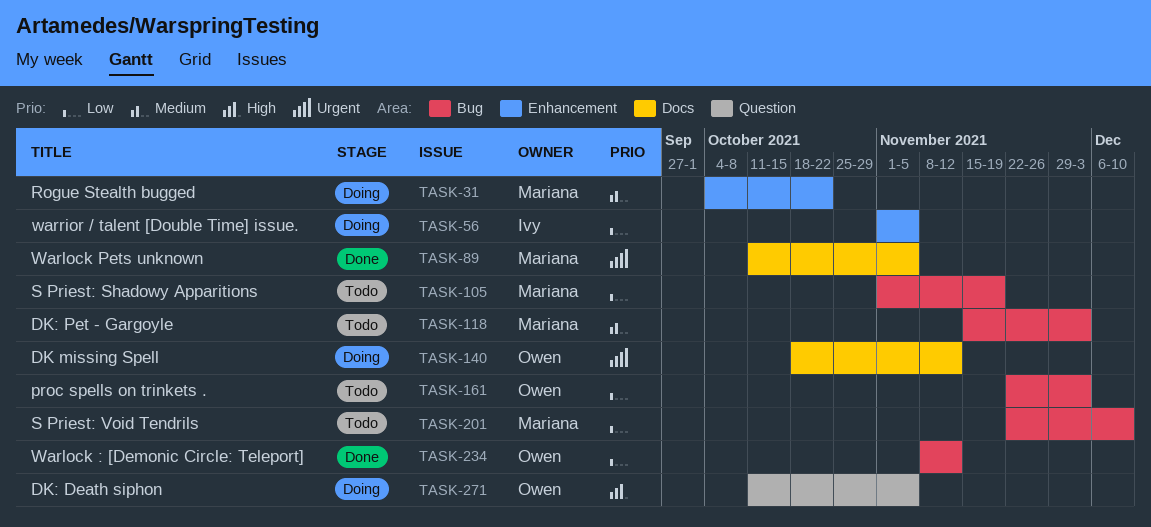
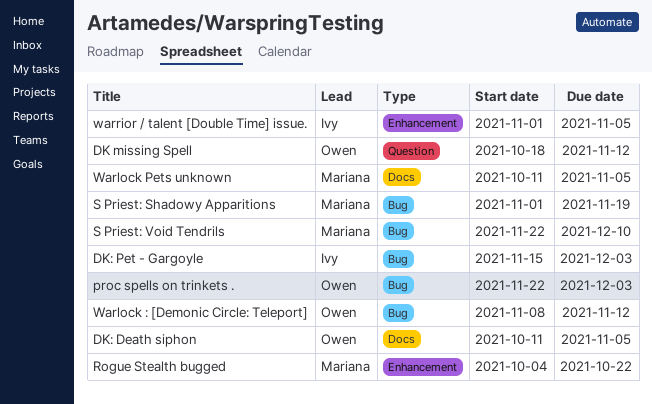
DK missing Spell, label: Docs -> Question
DK: Death siphon, label: Question -> Docs
DK: Pet - Gargoyle, owner: Mariana -> Ivy

